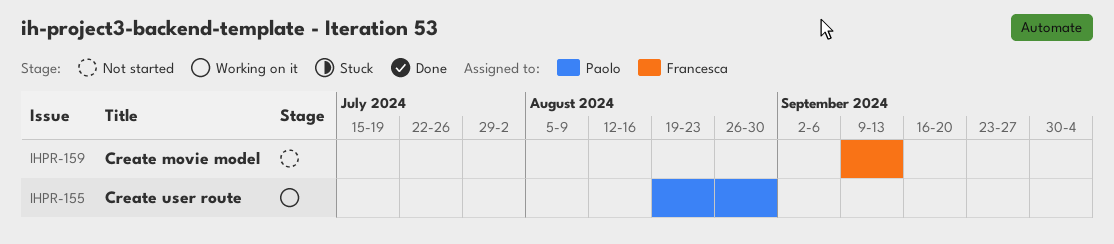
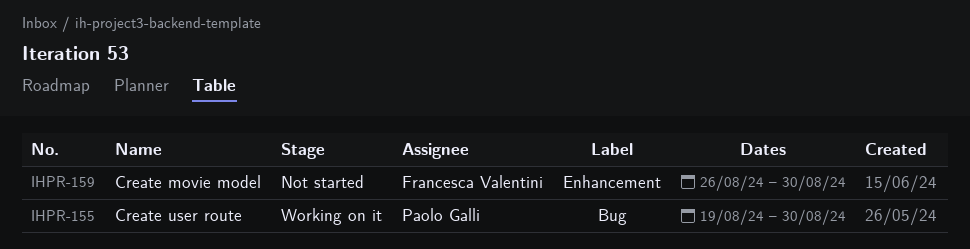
IHPR-159, start: Sep 9 -> Aug 26
IHPR-159, due: Sep 13 -> Aug 30

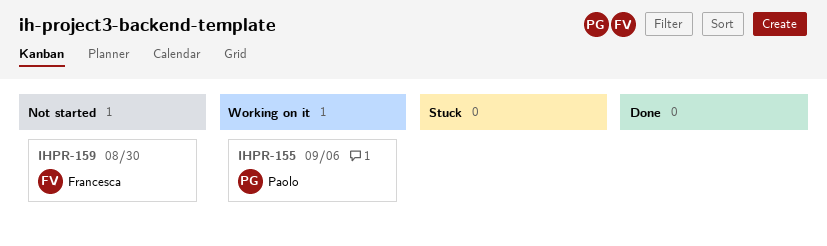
IHPR-155, due: Aug 30 -> Sep 6

